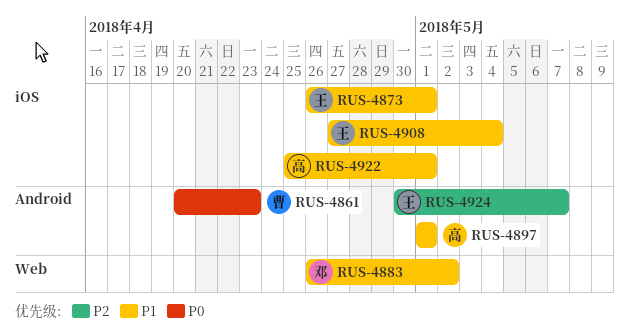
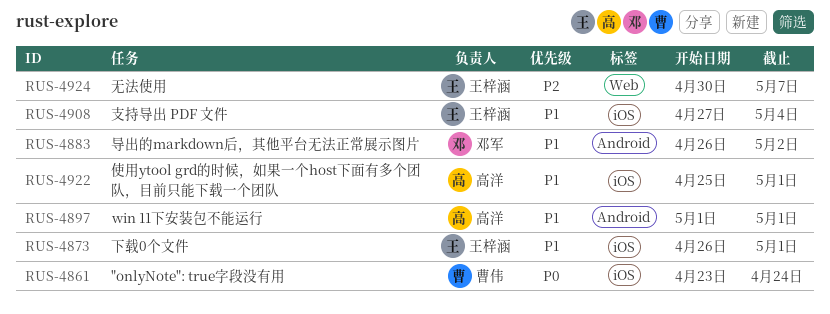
RUS-4861, label: Android -> iOS
RUS-4861, start: Apr 20 -> Apr 23
RUS-4861, due: Apr 23 -> Apr 24
RUS-4883, label: Web -> Android
RUS-4924, label: Android -> Web

